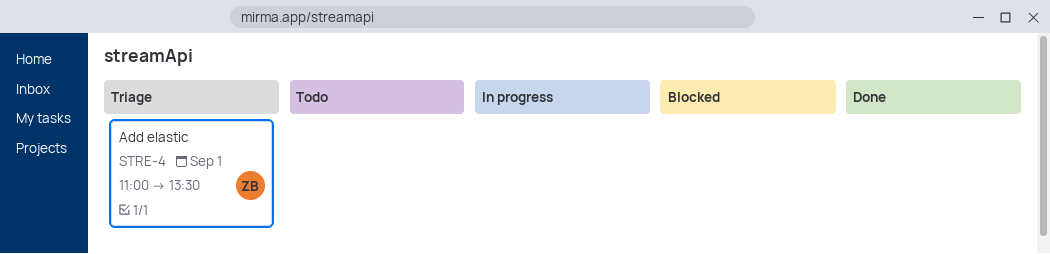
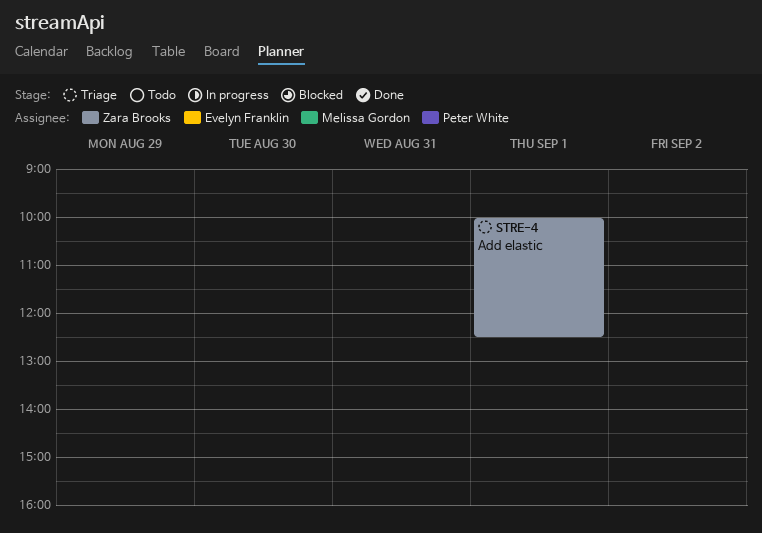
STRE-4, begins: 11:00 -> 10:00
STRE-4, ends: 13:30 -> 12:30

